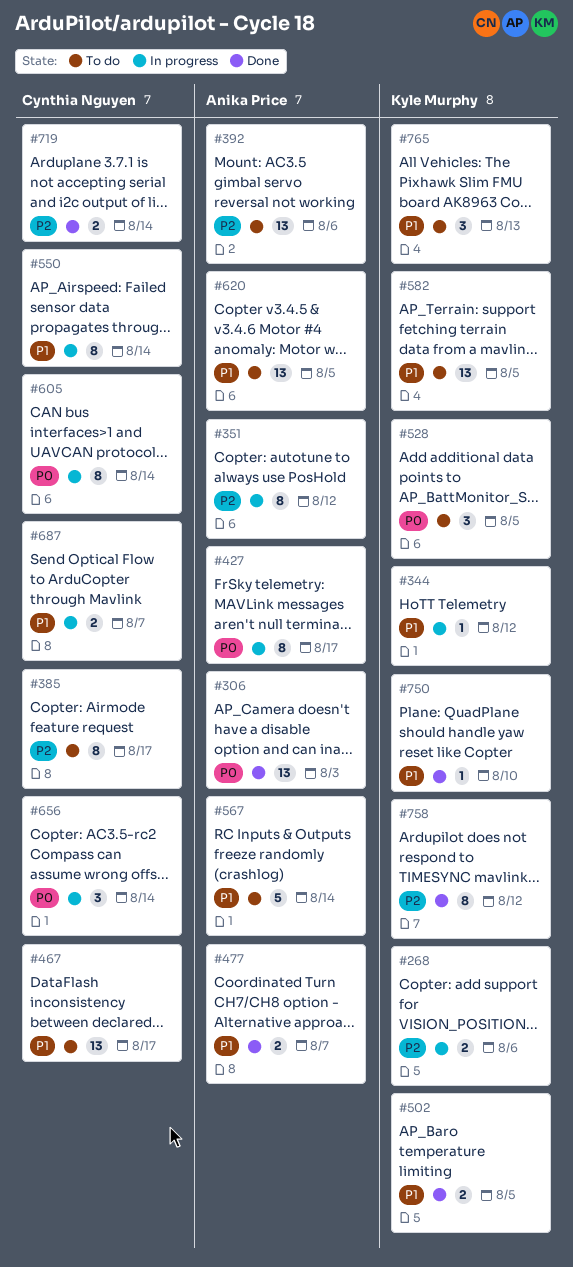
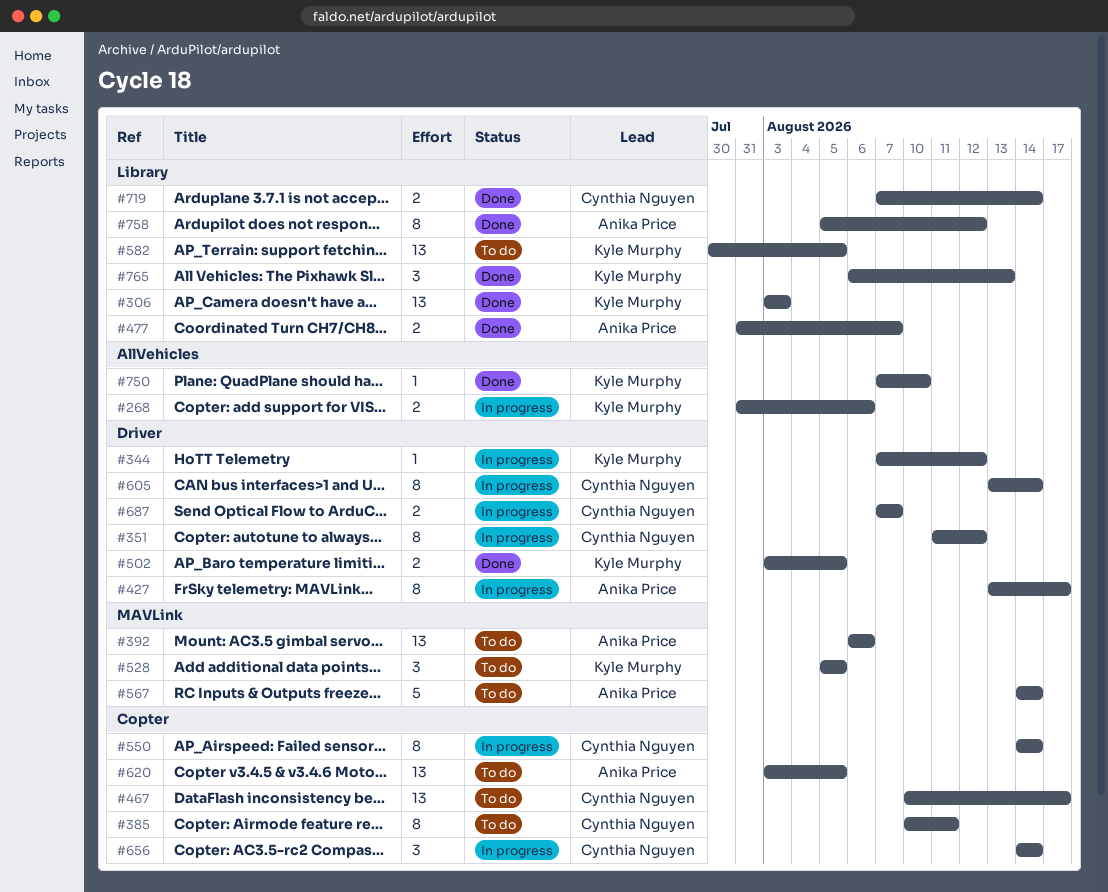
#306, owner: Anika Price -> Kyle Murphy
#351, owner: Anika Price -> Cynthia Nguyen
#385, due: Aug 17 -> Aug 11
#758, owner: Kyle Murphy -> Anika Price
#765, status: To do -> Done

